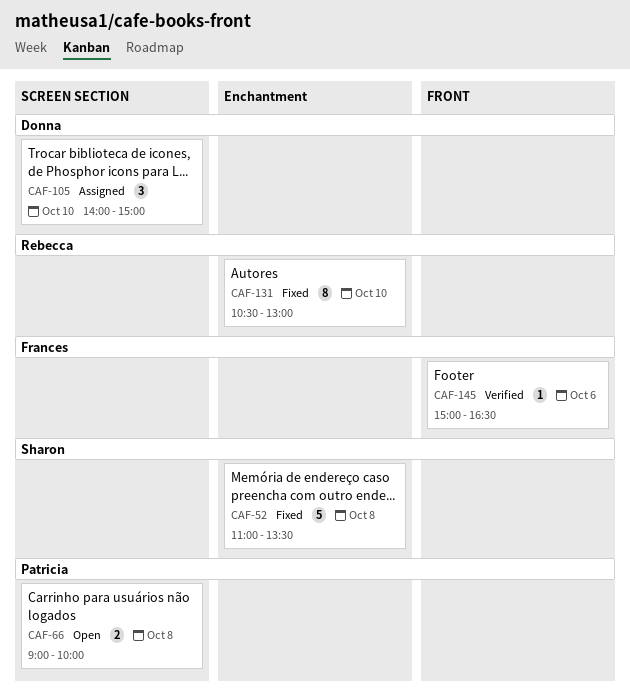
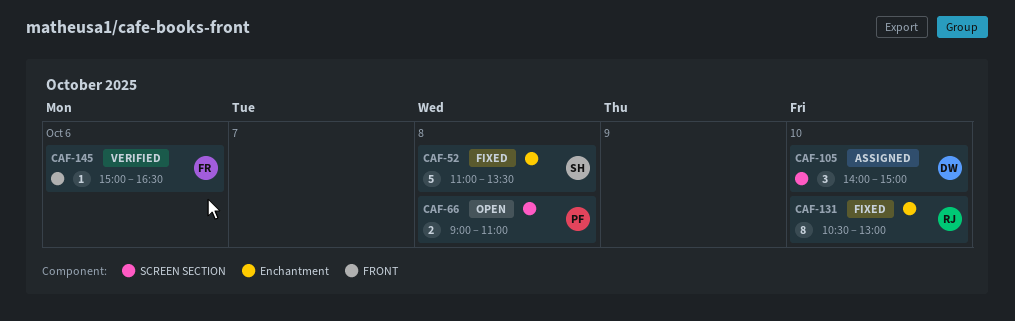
CAF-66, ends: 10:00 -> 11:00

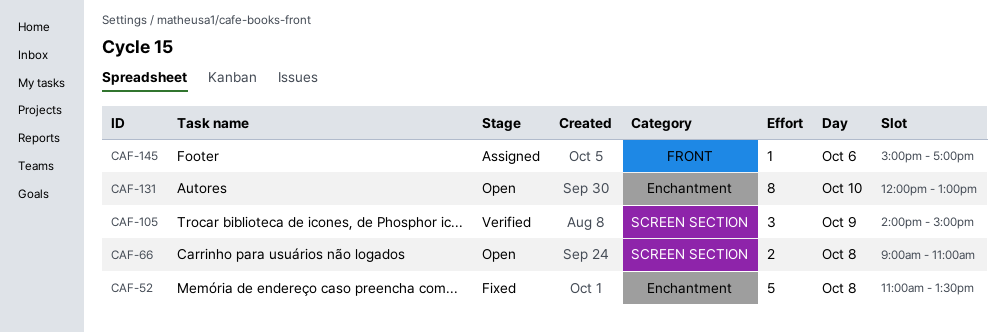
CAF-105, status: Assigned -> Verified
CAF-105, day: Oct 10 -> Oct 9
CAF-131, status: Fixed -> Open
CAF-131, begins: 10:30 -> 12:00
CAF-145, status: Verified -> Assigned
CAF-145, ends: 16:30 -> 17:00

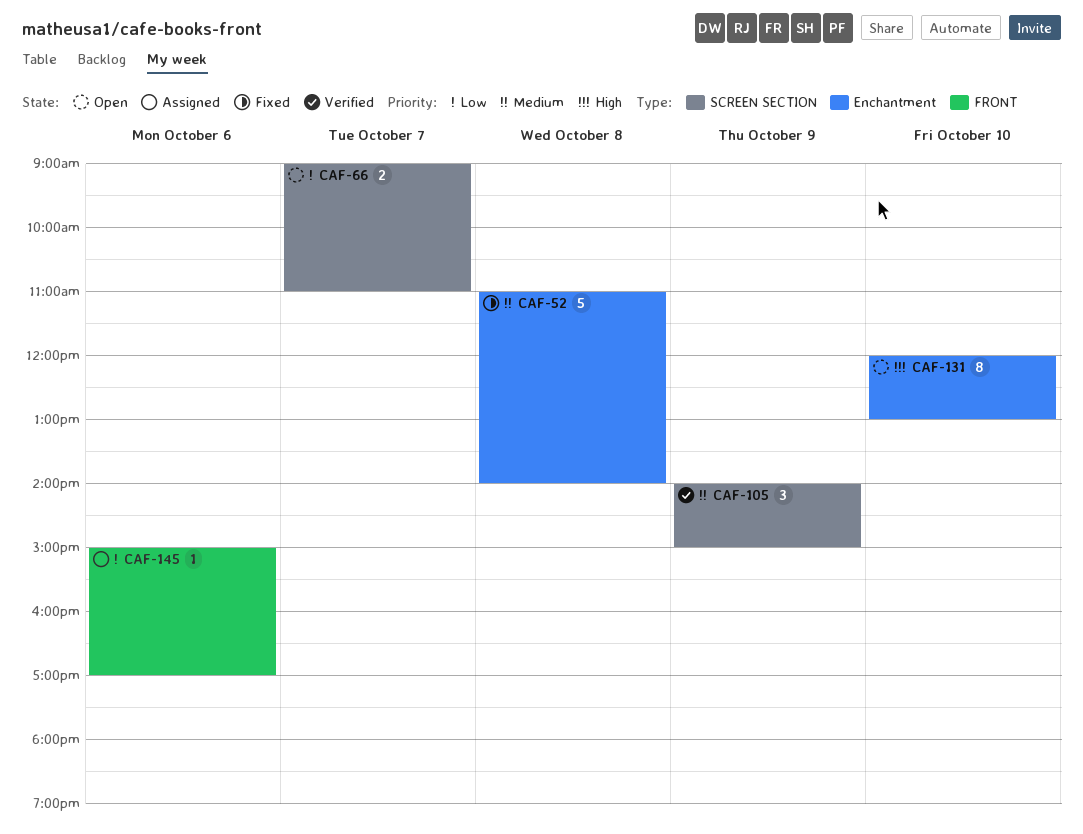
CAF-52, ends: 13:30 -> 14:00
CAF-66, day: Oct 8 -> Oct 7

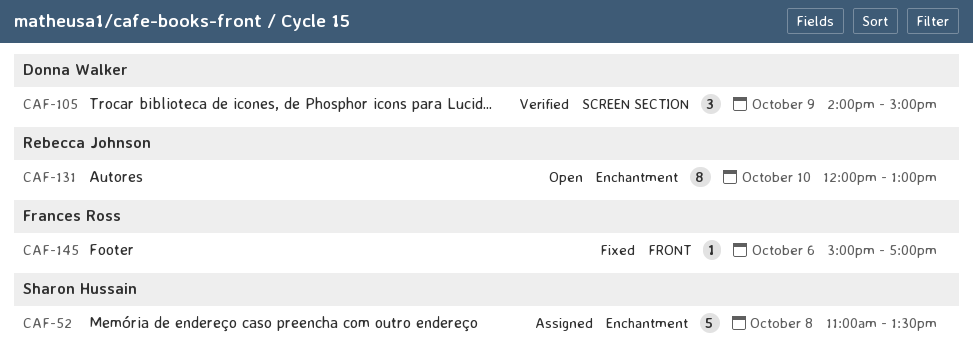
CAF-52, status: Fixed -> Assigned
CAF-52, ends: 14:00 -> 13:30
CAF-66: present -> none
CAF-145, status: Assigned -> Fixed

